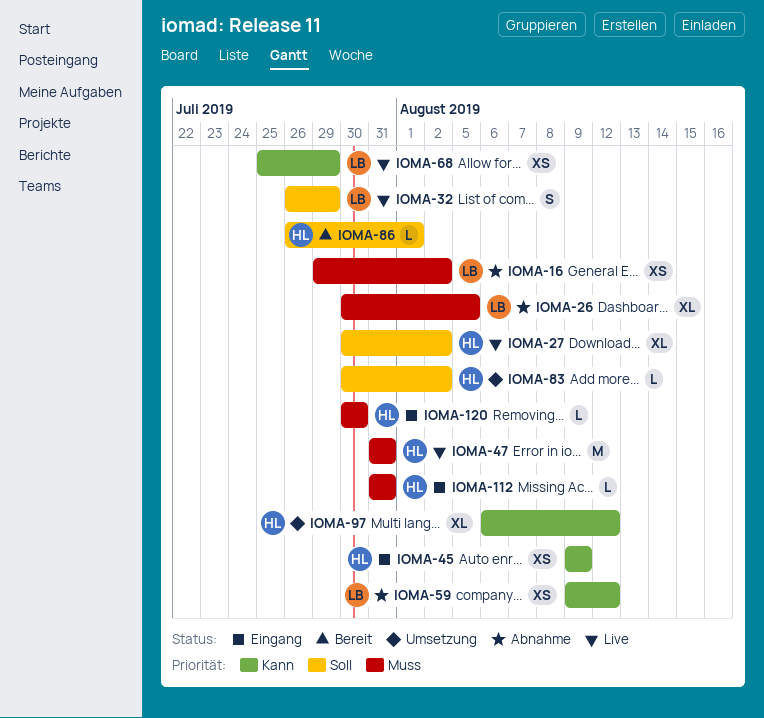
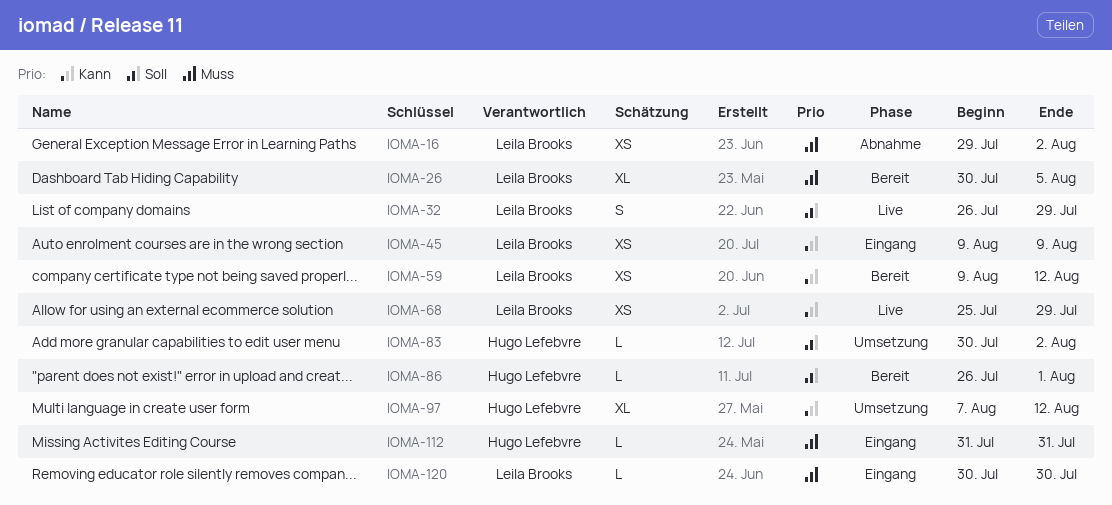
IOMA-26, status: Abnahme -> Bereit
IOMA-27: present -> none
IOMA-45, owner: Hugo Lefebvre -> Leila Brooks
IOMA-47: present -> none
IOMA-59, status: Abnahme -> Bereit
IOMA-97, start: Aug 6 -> Aug 7
IOMA-120, owner: Hugo Lefebvre -> Leila Brooks

